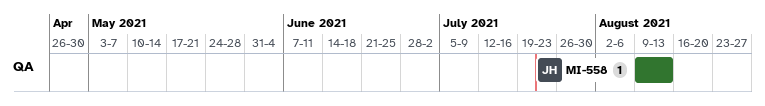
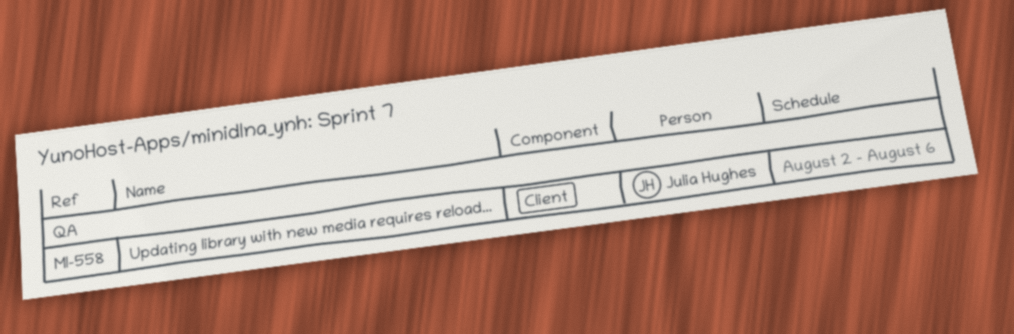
MI-558, start: Aug 9 -> Aug 2
MI-558, due: Aug 13 -> Aug 6

